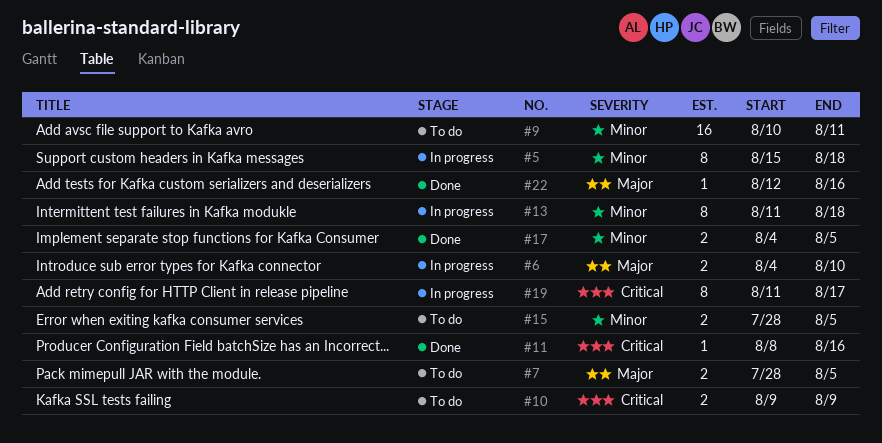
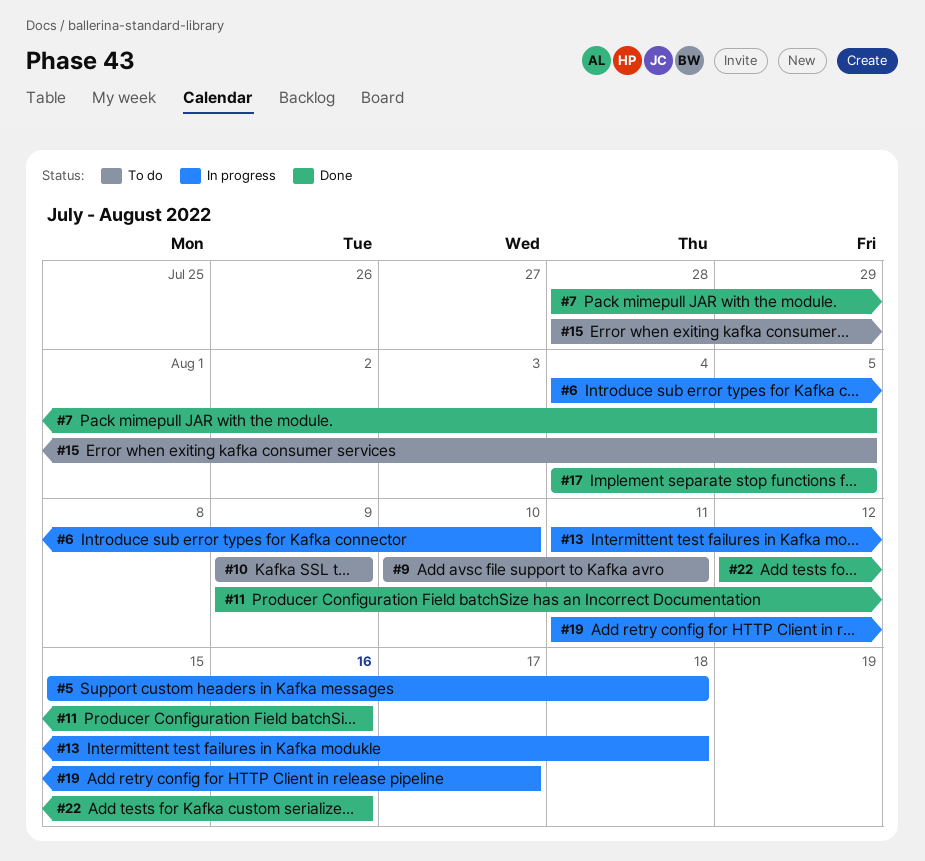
#7, status: To do -> Done
#11, start: Aug 8 -> Aug 9

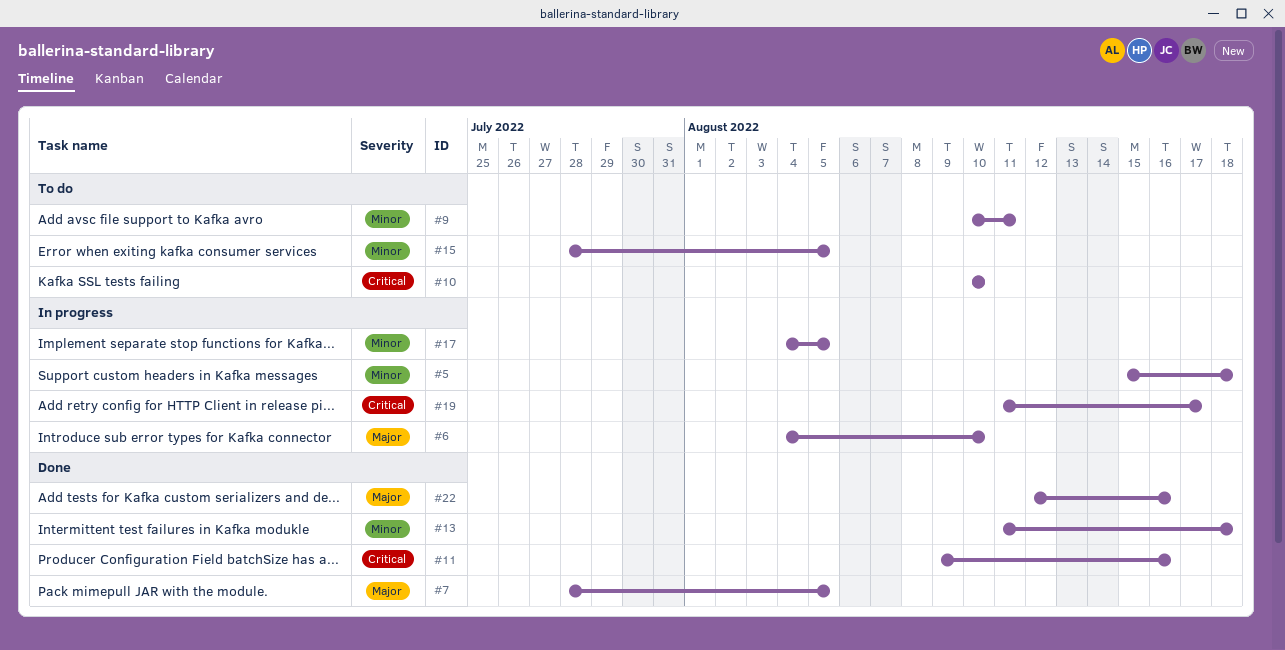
#10, start: Aug 9 -> Aug 10
#10, due: Aug 9 -> Aug 10
#13, status: In progress -> Done
#17, status: Done -> In progress

